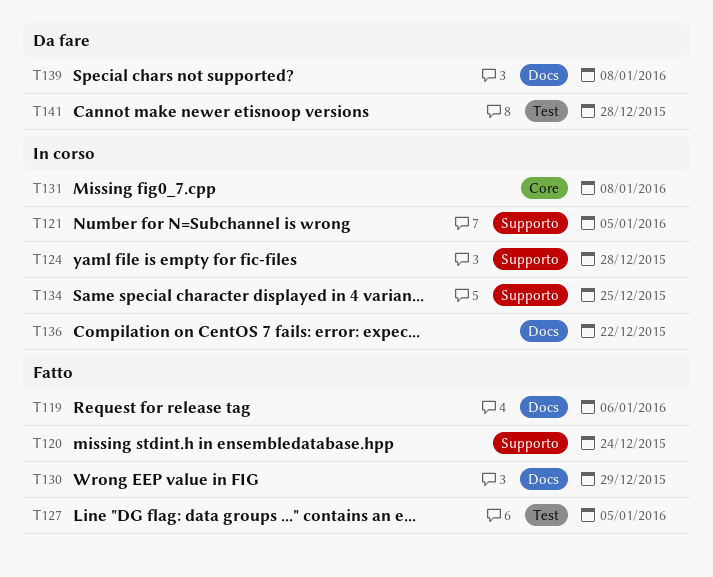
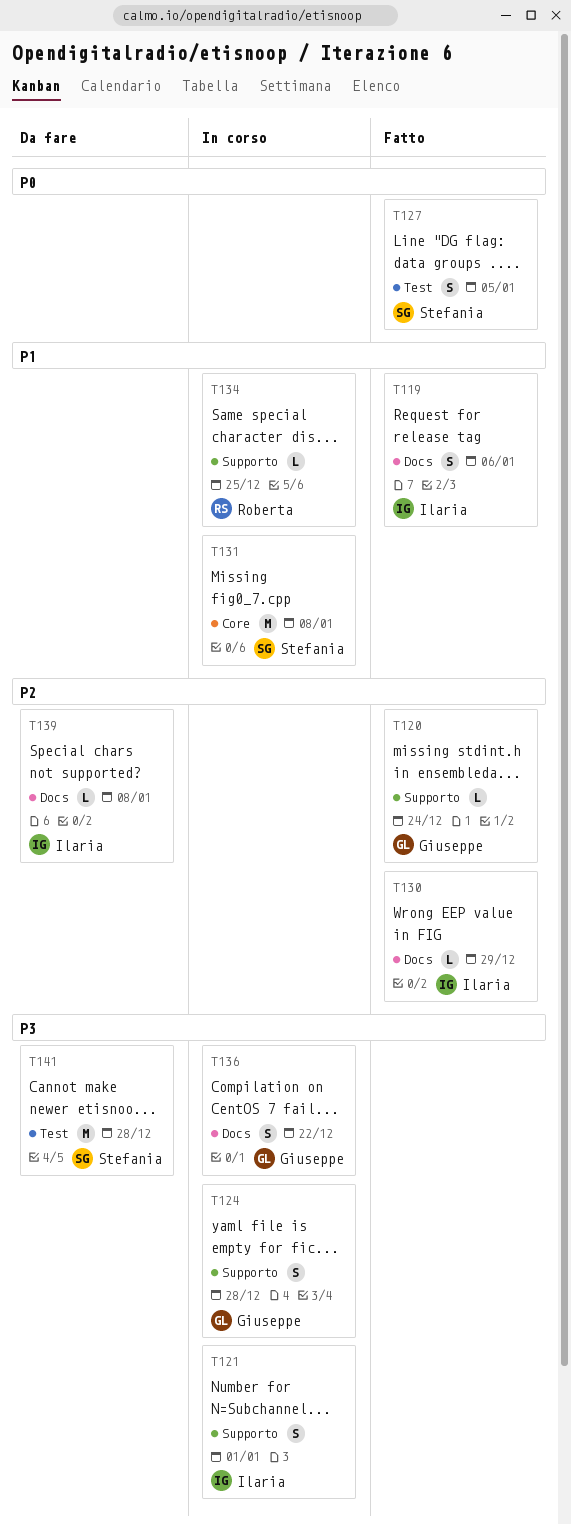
T121, due: Jan 5 -> Jan 1

